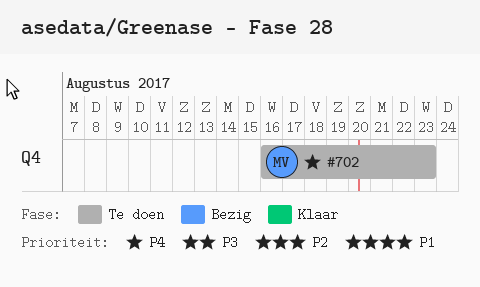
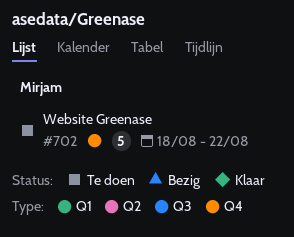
#702, start: Aug 16 -> Aug 18
#702, due: Aug 23 -> Aug 22

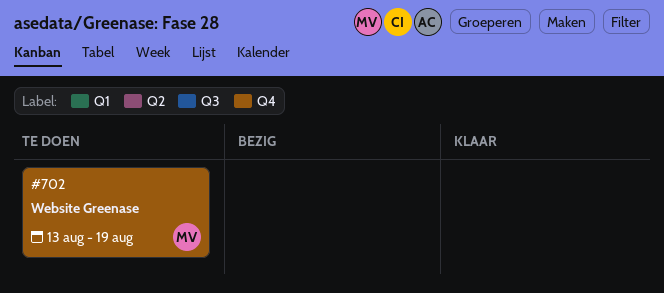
#702, start: Aug 18 -> Aug 13
#702, due: Aug 22 -> Aug 19

